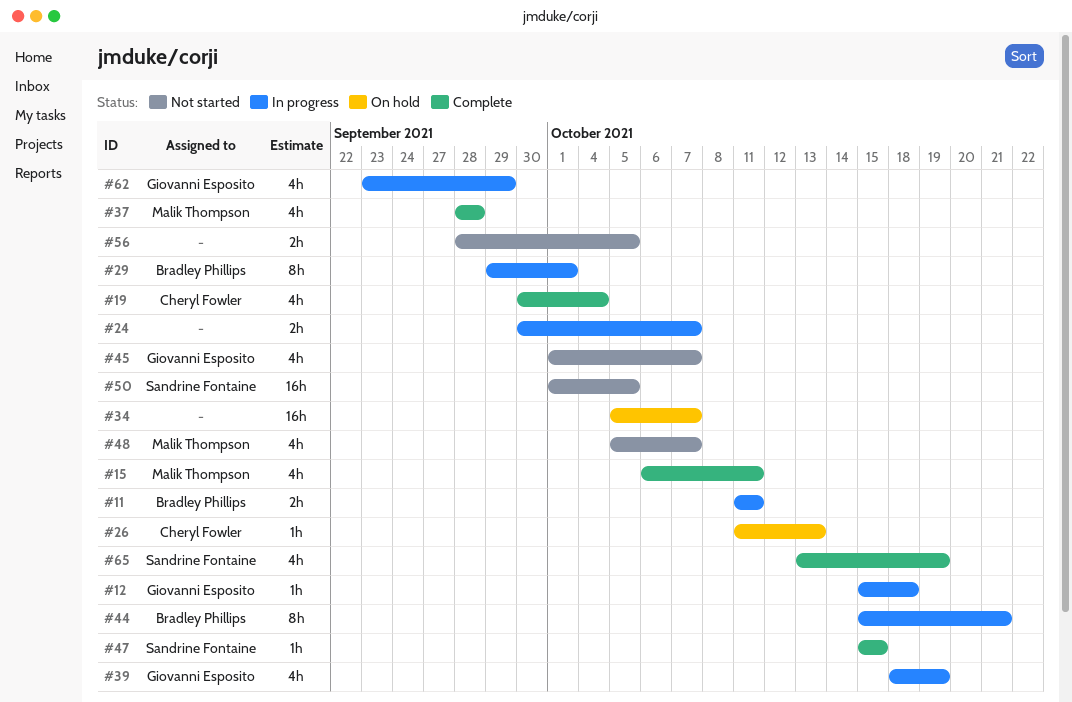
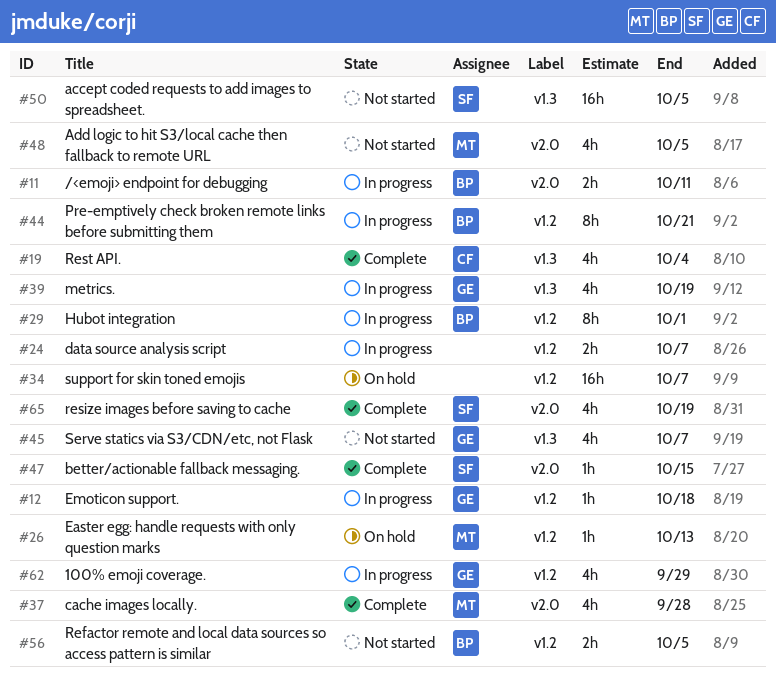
#15: present -> none
#26, owner: Cheryl Fowler -> Malik Thompson
#48, due: Oct 7 -> Oct 5
#56, owner: none -> Bradley Phillips

